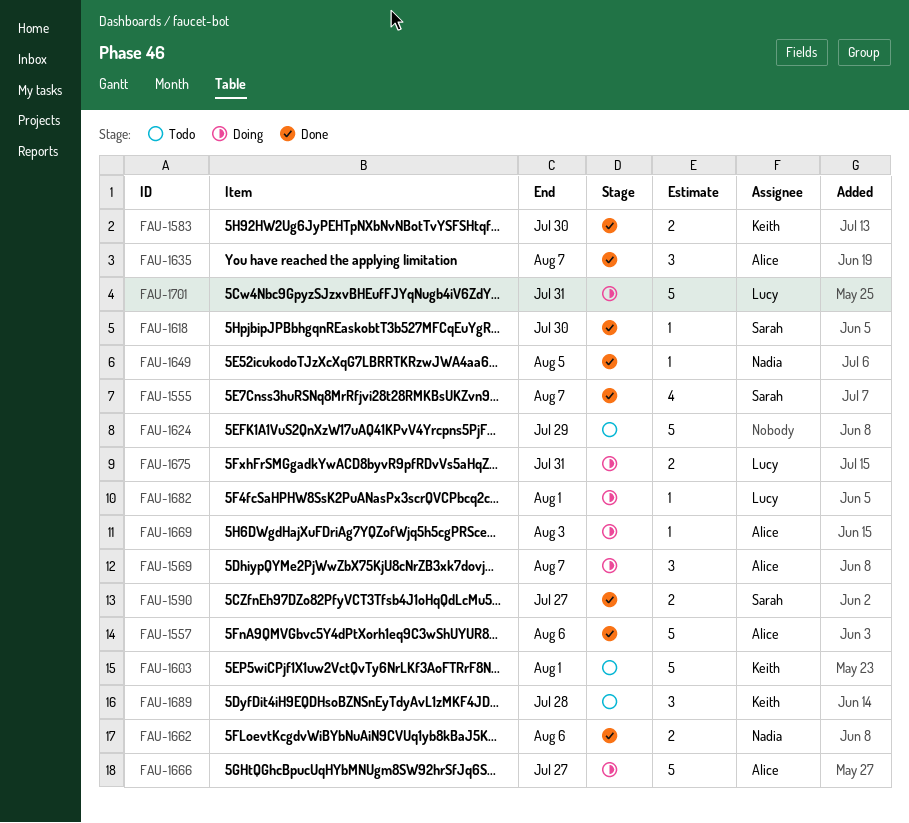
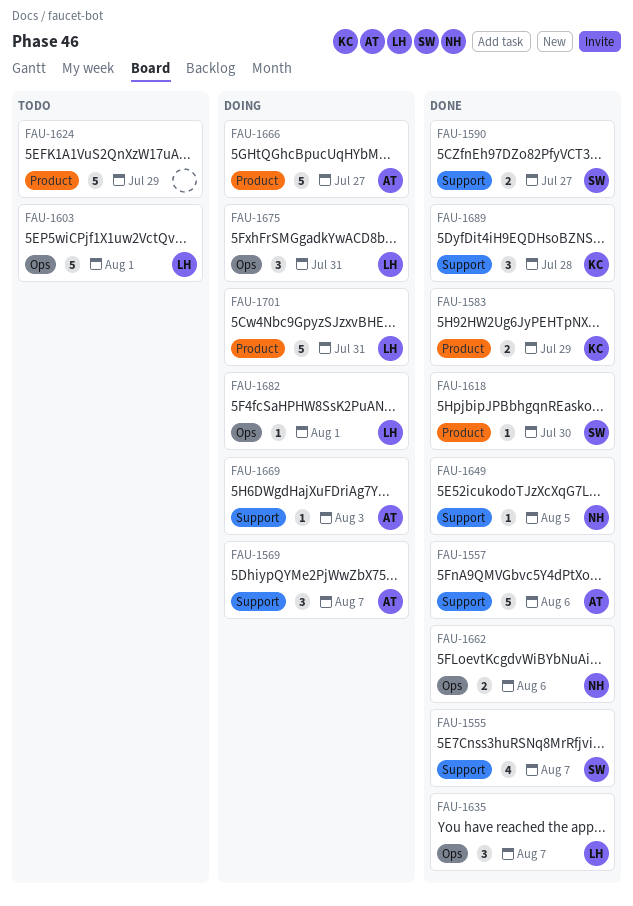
FAU-1583, due: Jul 30 -> Jul 29
FAU-1603, owner: Keith -> Lucy
FAU-1635, owner: Alice -> Lucy
FAU-1675, estimate: 2 -> 3
FAU-1689, status: Todo -> Done

